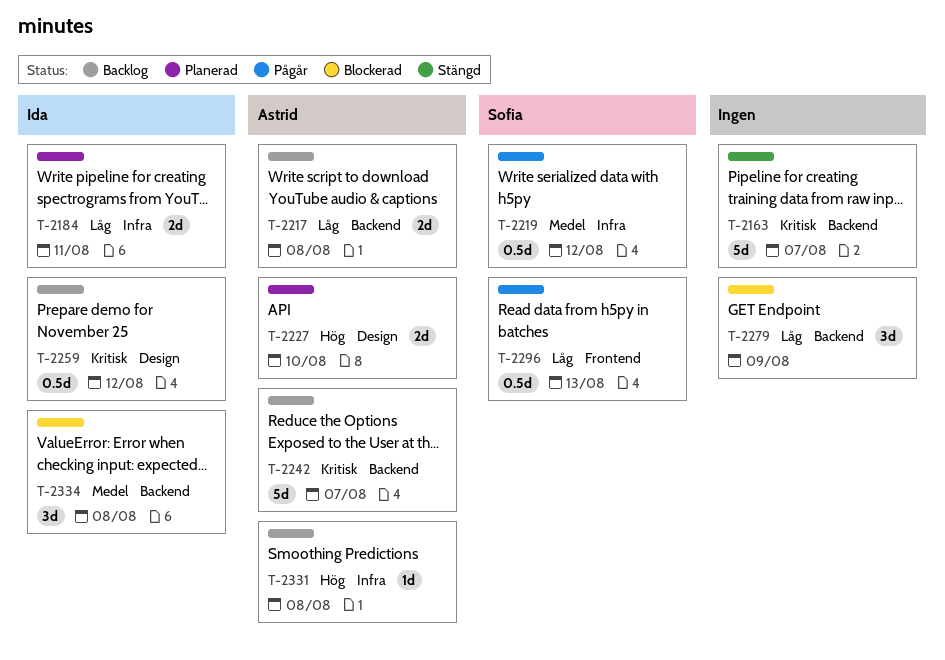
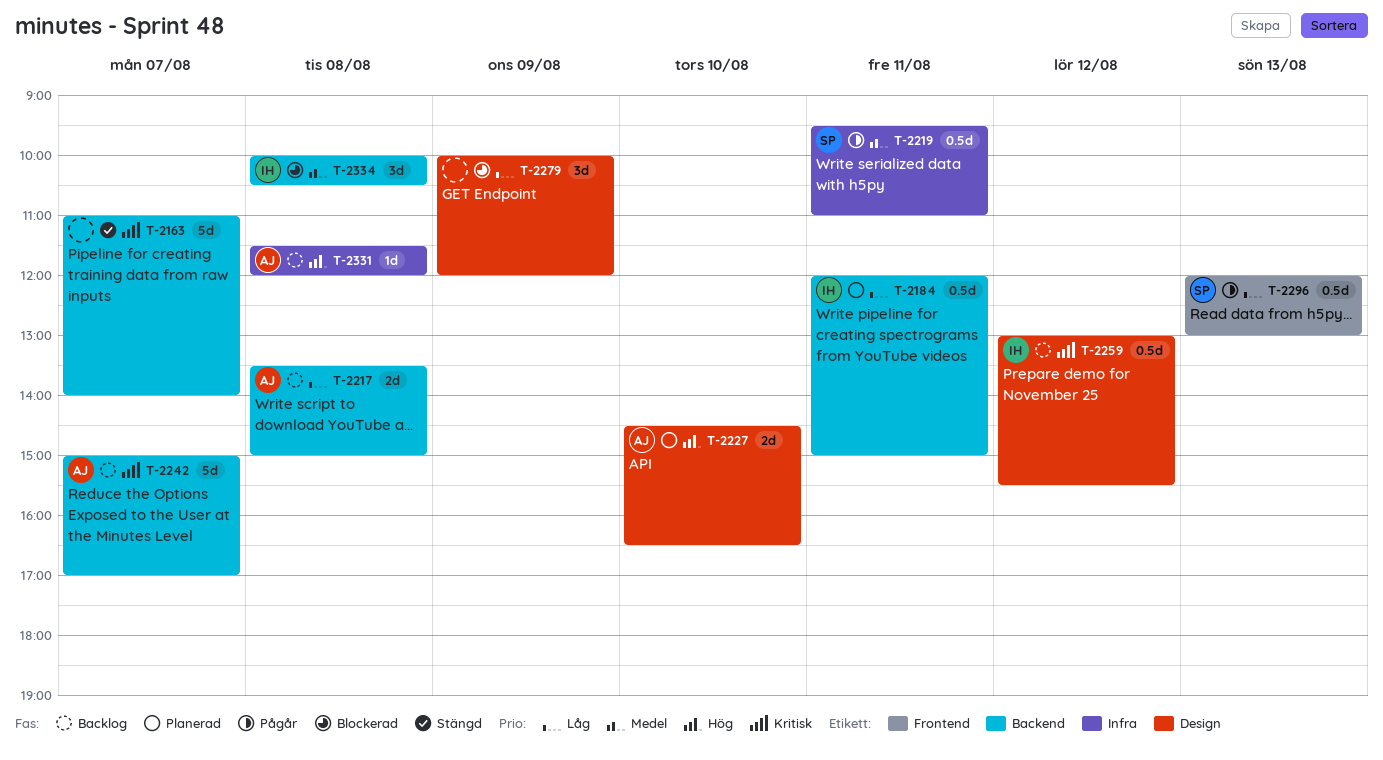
T-2184, label: Infra -> Backend
T-2184, estimate: 2d -> 0.5d
T-2219, day: Aug 12 -> Aug 11
T-2279, label: Backend -> Design

